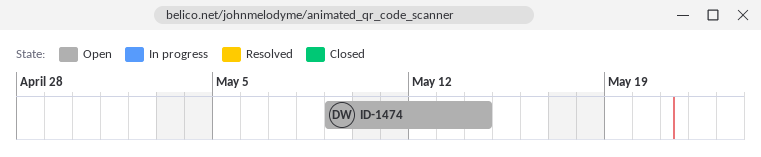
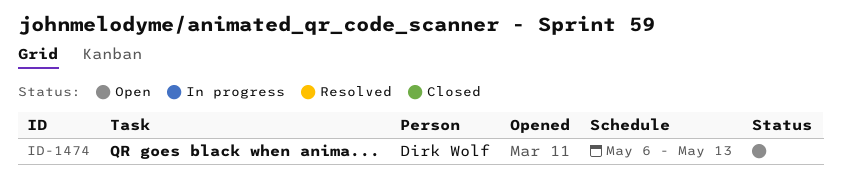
ID-1474, start: May 9 -> May 6
ID-1474, due: May 14 -> May 13

